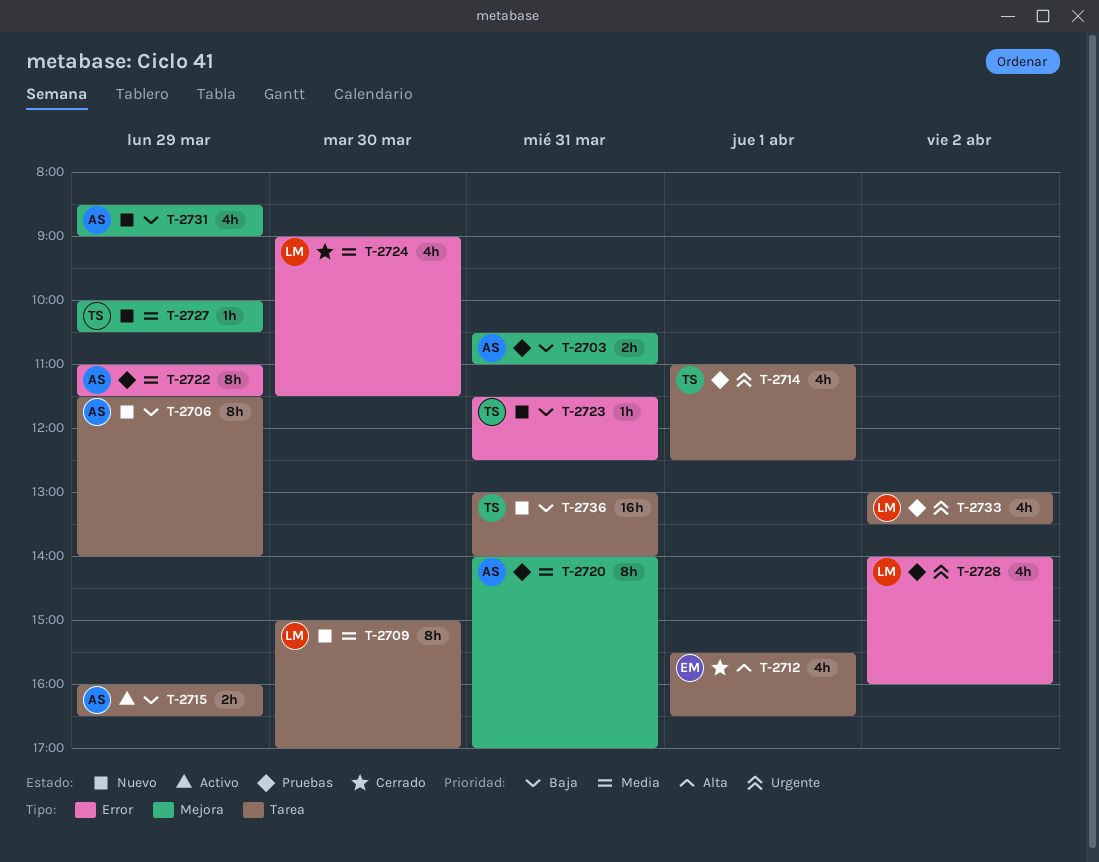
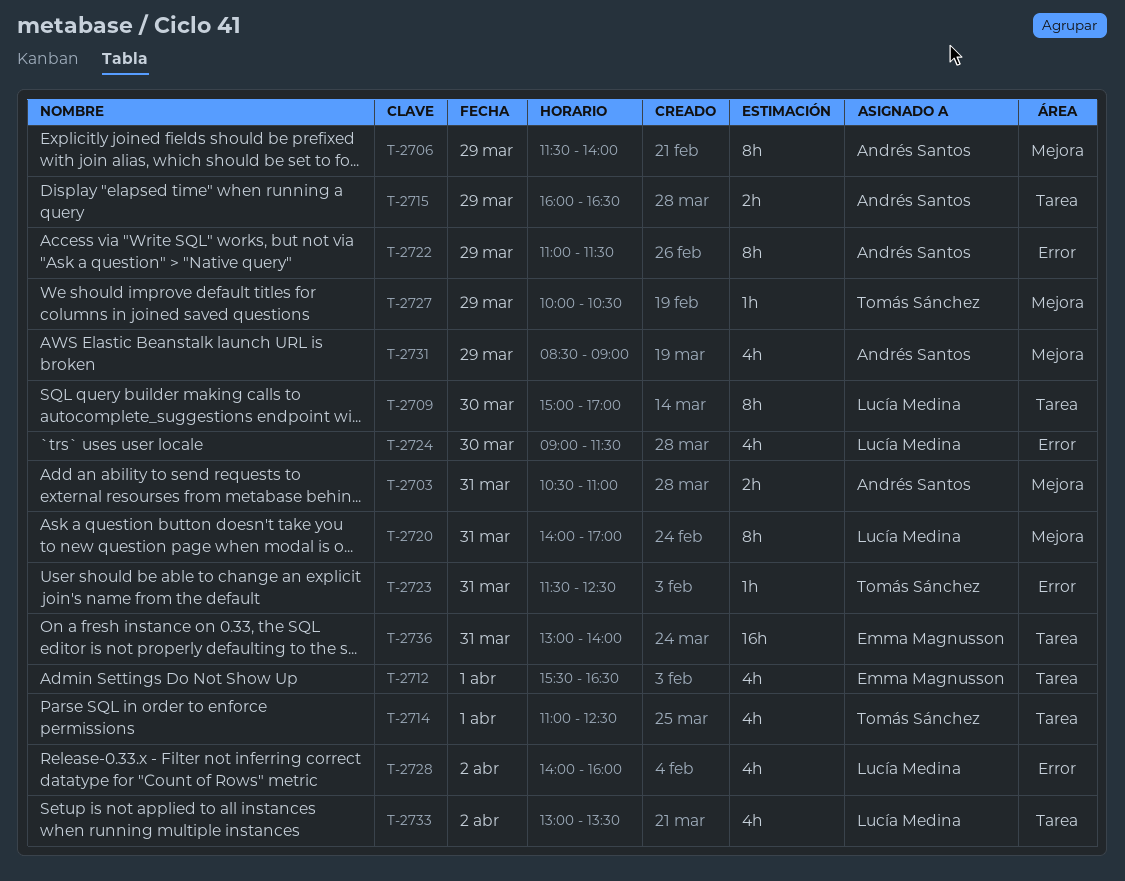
T-2706, label: Tarea -> Mejora
T-2720, owner: Andrés Santos -> Lucía Medina
T-2736, owner: Tomás Sánchez -> Emma Magnusson

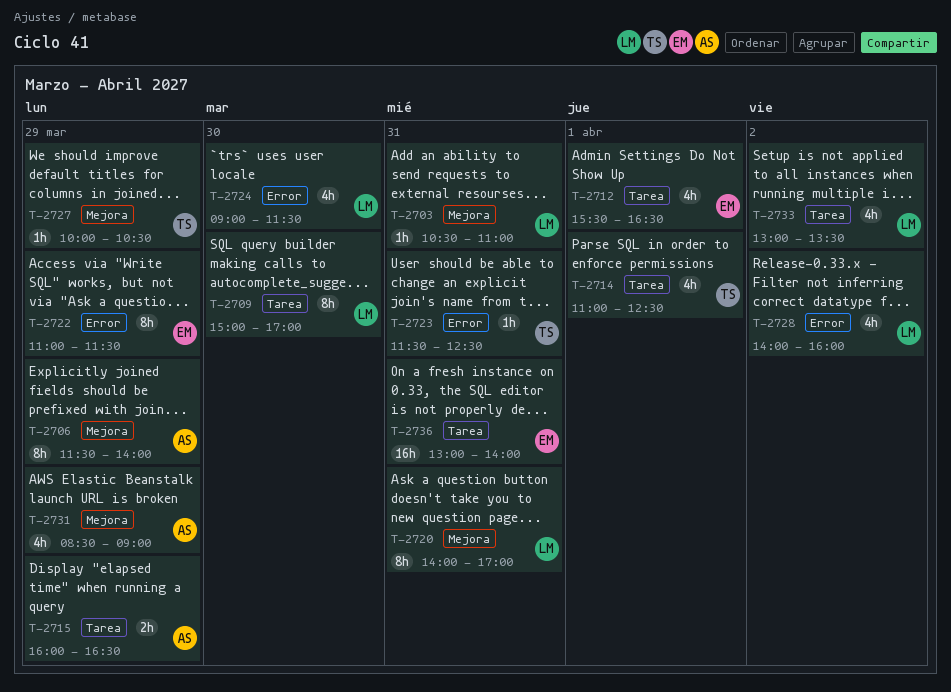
T-2703, owner: Andrés Santos -> Lucía Medina
T-2703, estimate: 2h -> 1h
T-2722, owner: Andrés Santos -> Emma Magnusson

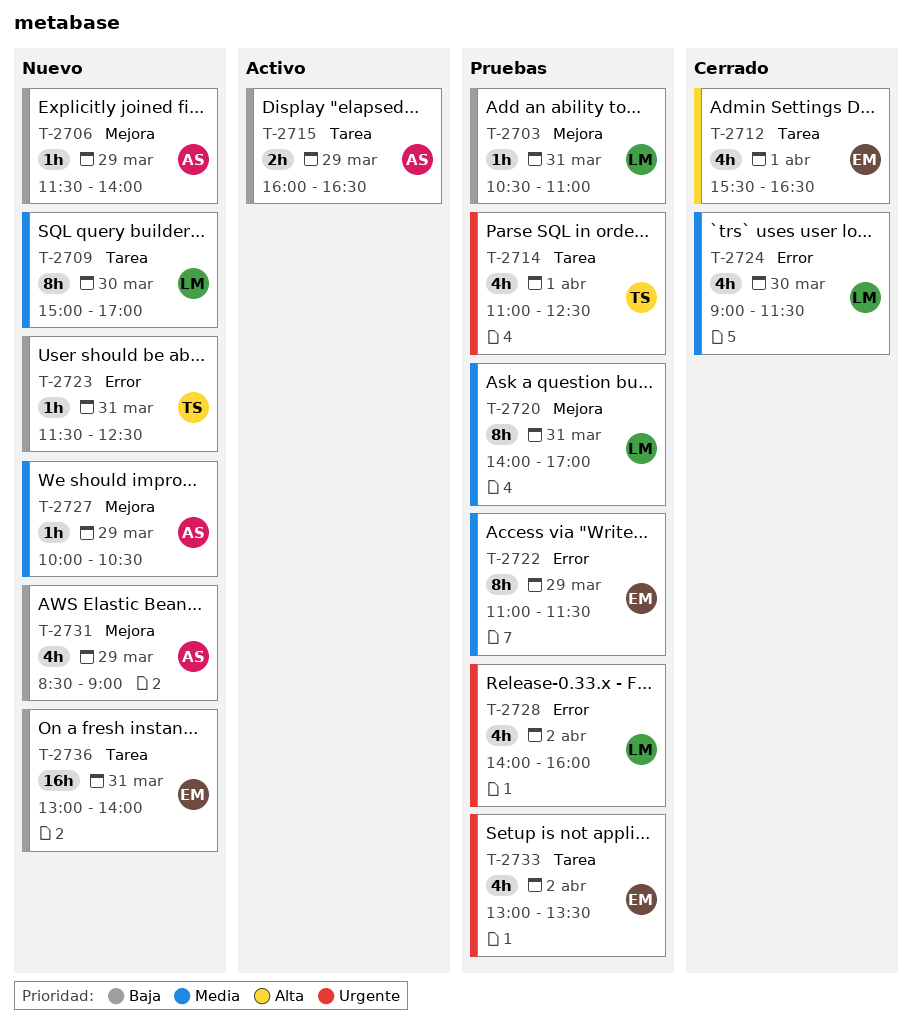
T-2706, estimate: 8h -> 1h
T-2727, owner: TS -> AS
T-2733, owner: LM -> EM

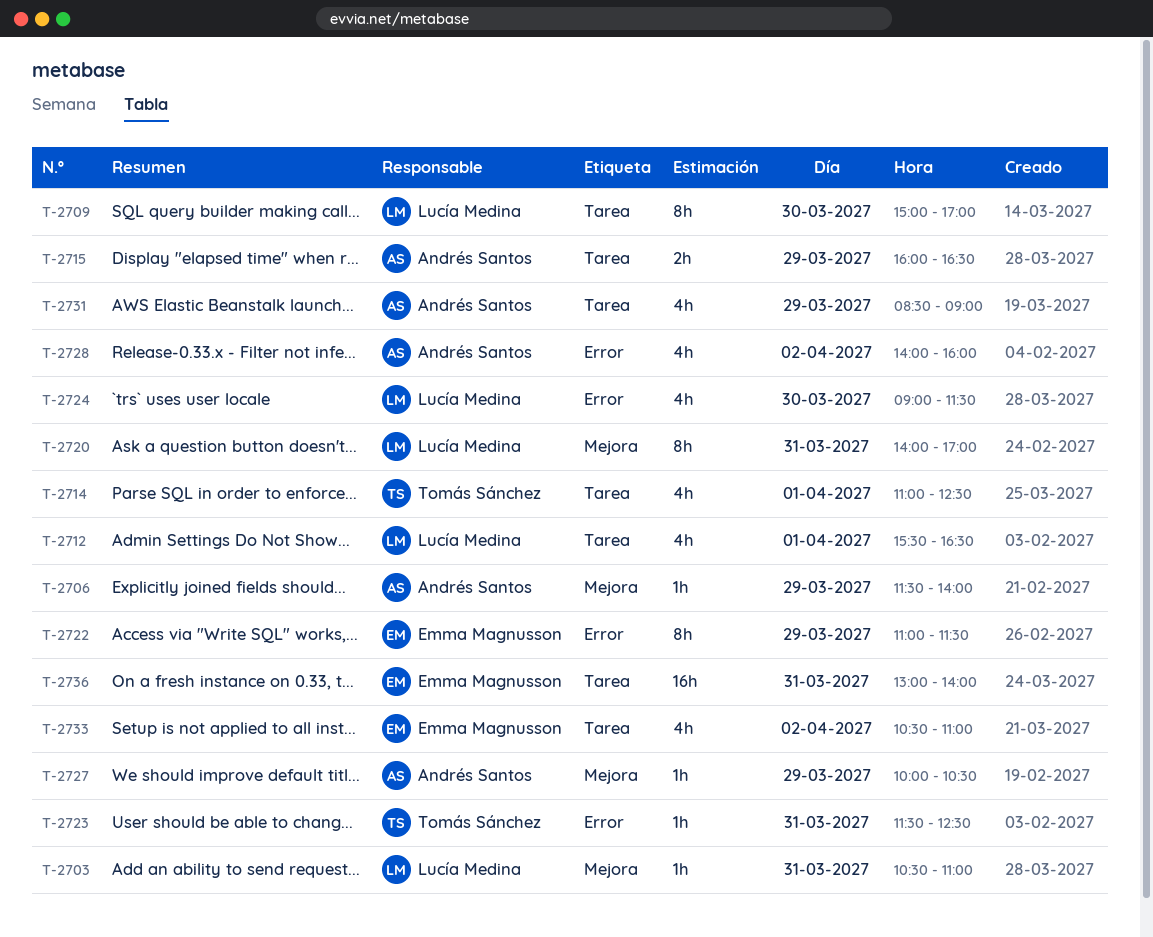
T-2712, owner: Emma Magnusson -> Lucía Medina
T-2728, owner: Lucía Medina -> Andrés Santos
T-2731, label: Mejora -> Tarea
T-2733, begins: 13:00 -> 10:30
T-2733, ends: 13:30 -> 11:00

